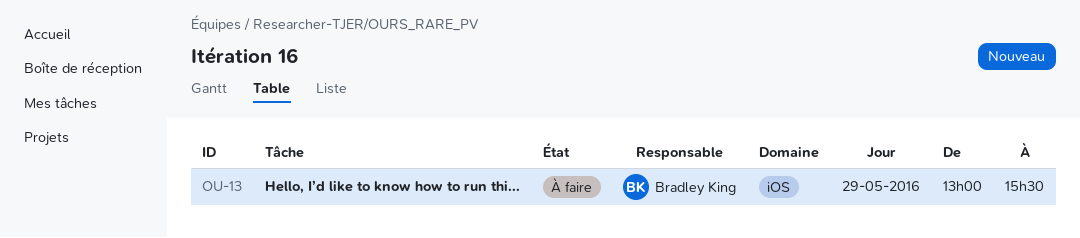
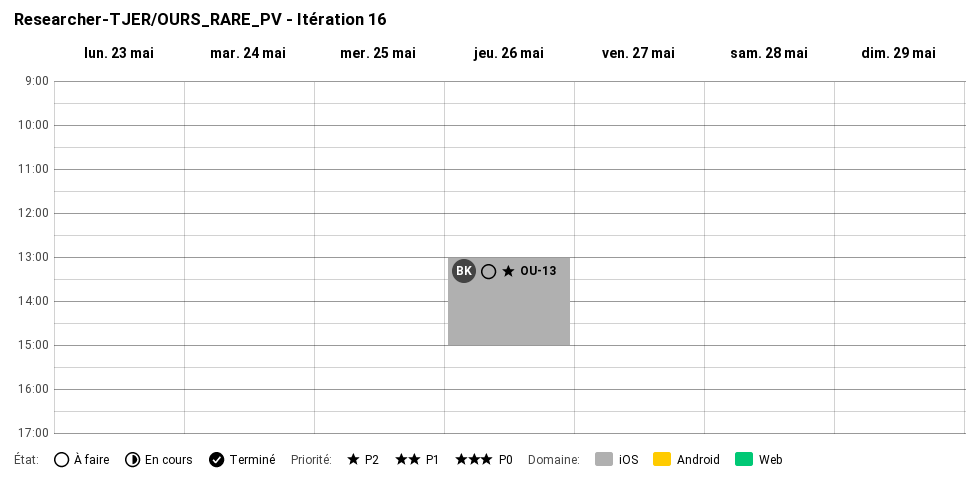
OU-13, day: May 29 -> May 26
OU-13, ends: 15:30 -> 15:00

